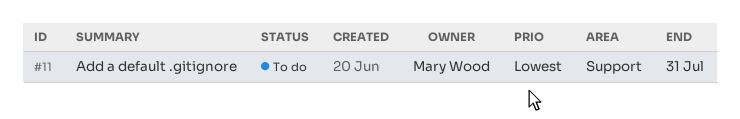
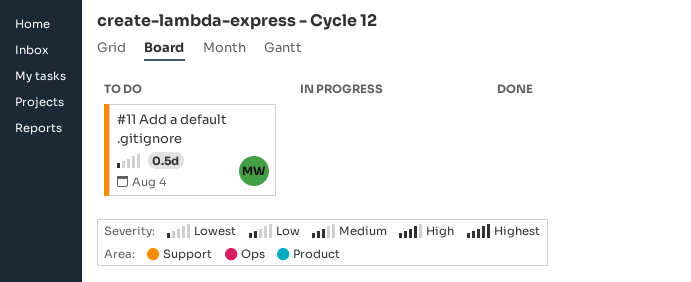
#11, due: Jul 31 -> Aug 4

